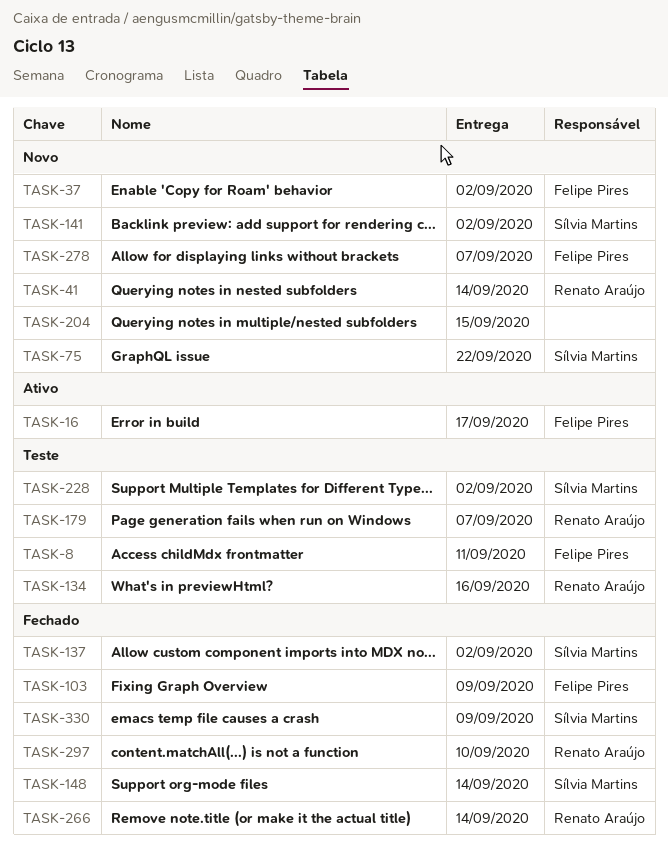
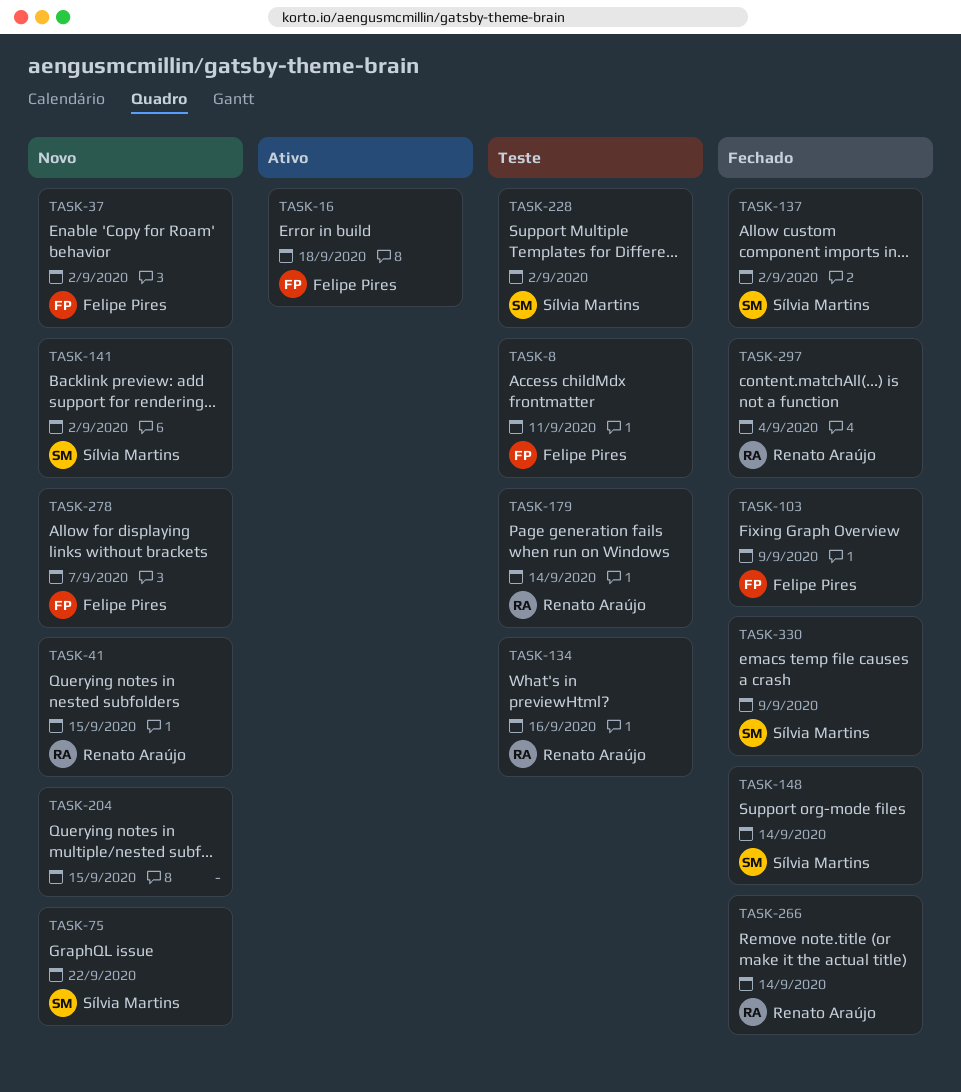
TASK-16, due: Sep 17 -> Sep 18
TASK-41, due: Sep 14 -> Sep 15
TASK-179, due: Sep 7 -> Sep 14
TASK-297, due: Sep 10 -> Sep 4

